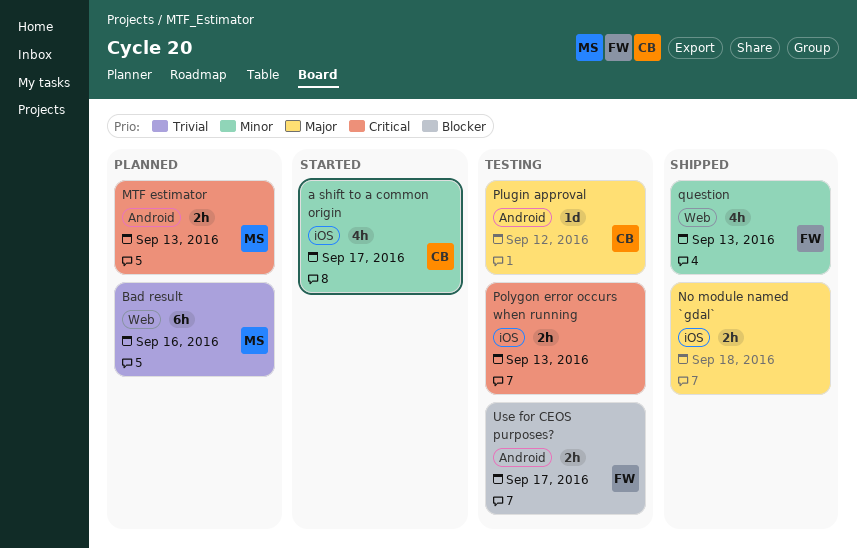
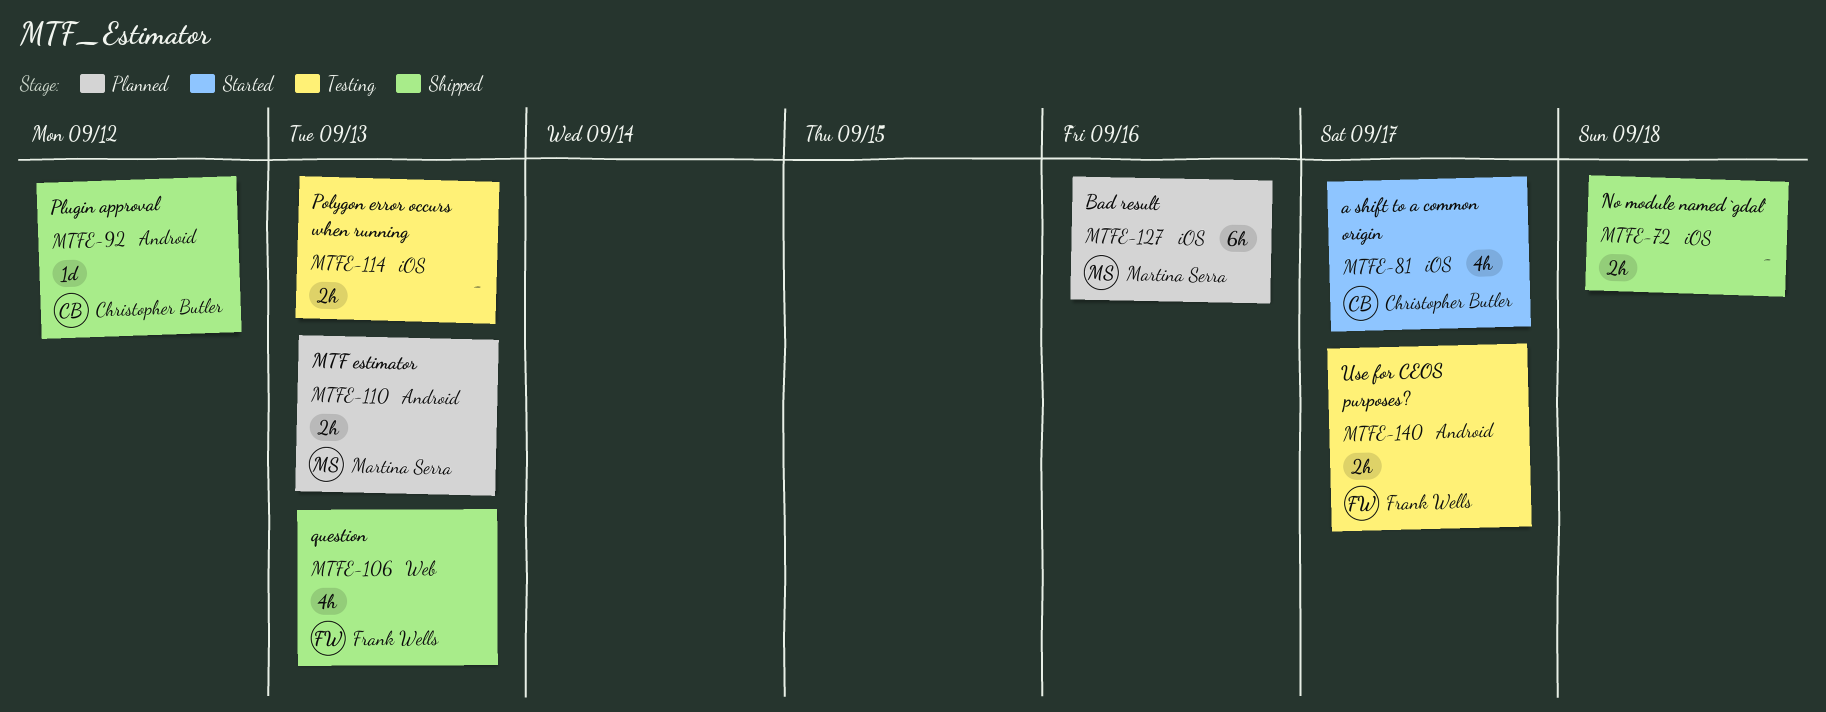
Bad result, label: Web -> iOS
Plugin approval, status: Testing -> Shipped

